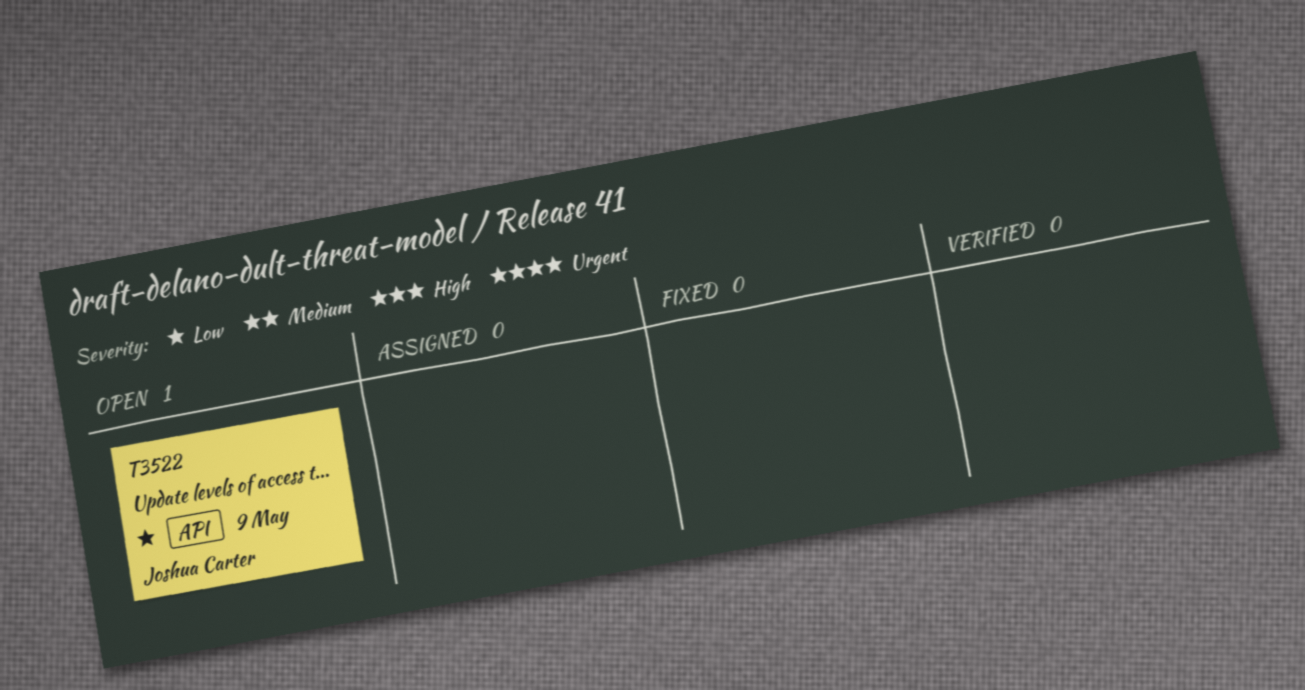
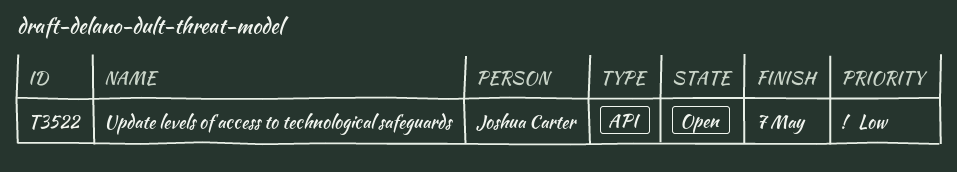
T3522, due: May 9 -> May 7

